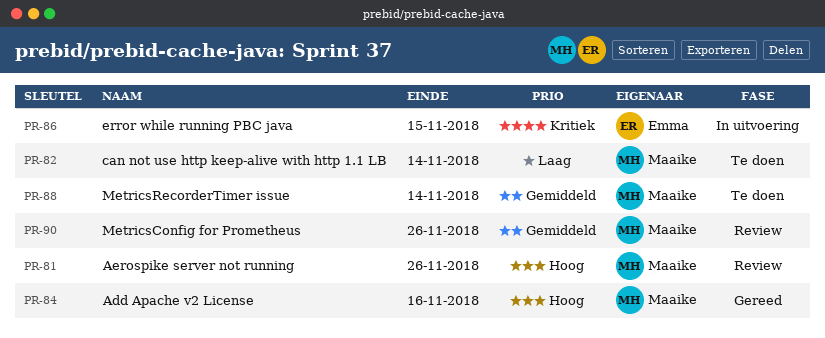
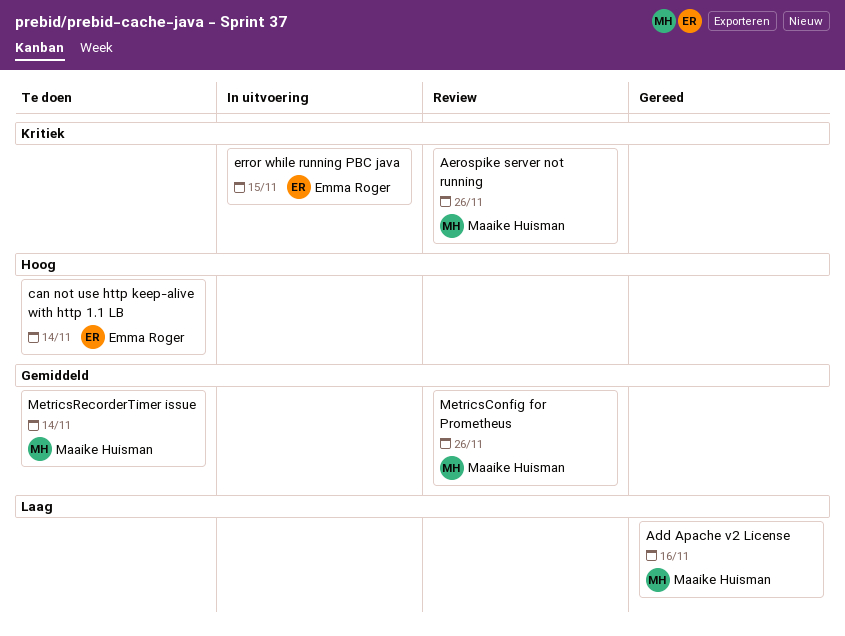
Add Apache v2 License, priority: Hoog -> Laag
Aerospike server not running, priority: Hoog -> Kritiek
can not use http keep-alive with http 1.1 LB, owner: Maaike Huisman -> Emma Roger
can not use http keep-alive with http 1.1 LB, priority: Laag -> Hoog

